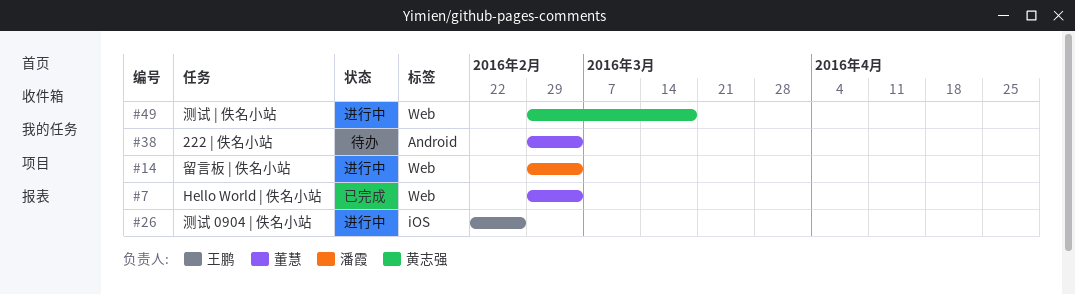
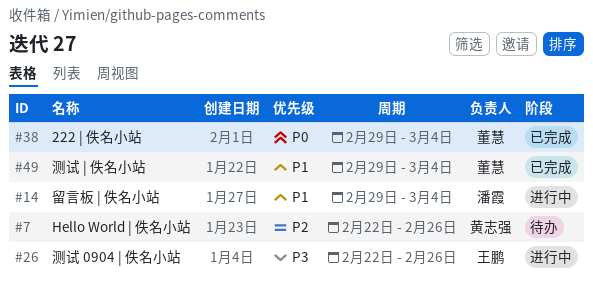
#7, status: 已完成 -> 待办
#7, owner: 董慧 -> 黄志强
#7, start: Feb 29 -> Feb 22
#7, due: Mar 4 -> Feb 26
#38, status: 待办 -> 已完成
#49, status: 进行中 -> 已完成
#49, owner: 黄志强 -> 董慧
#49, due: Mar 18 -> Mar 4

